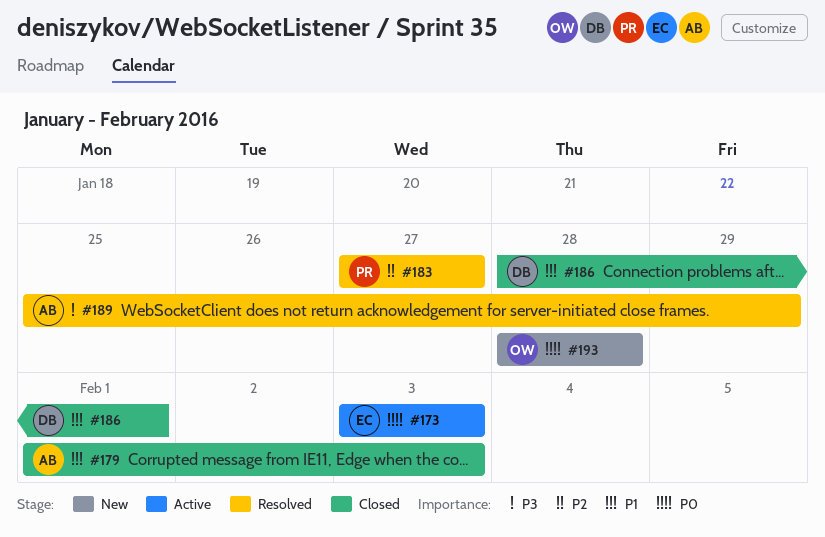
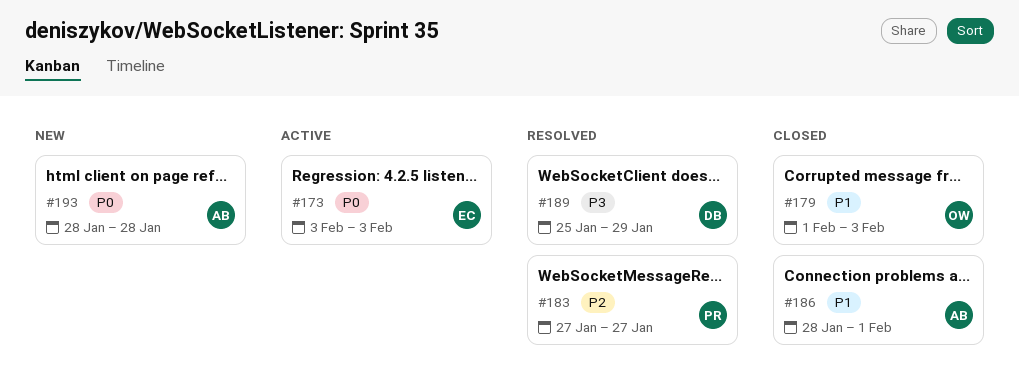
#179, owner: AB -> OW
#186, owner: DB -> AB
#189, owner: AB -> DB
#193, owner: OW -> AB

